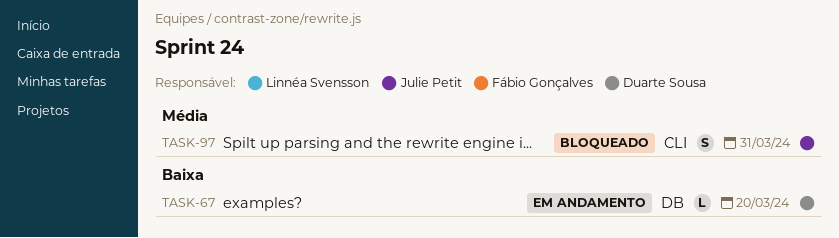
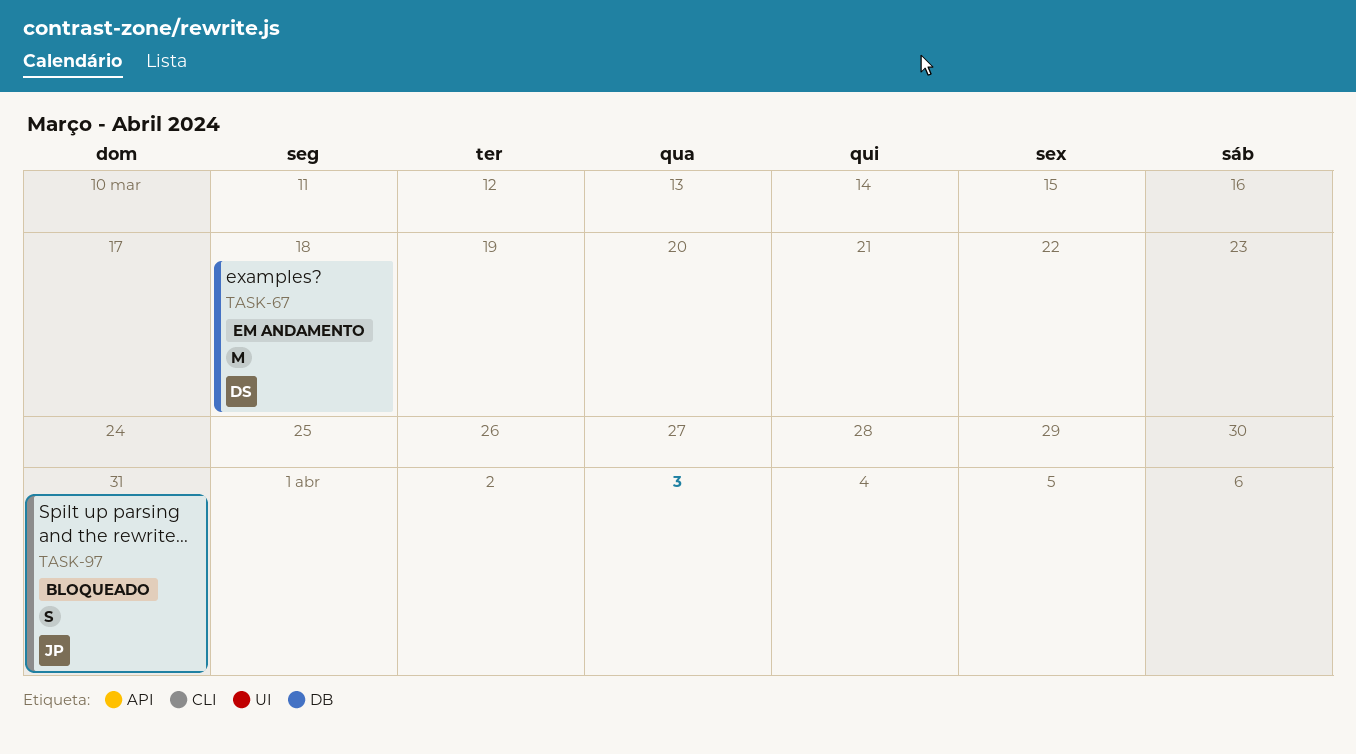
TASK-67, estimate: L -> M
TASK-67, due: Mar 20 -> Mar 18

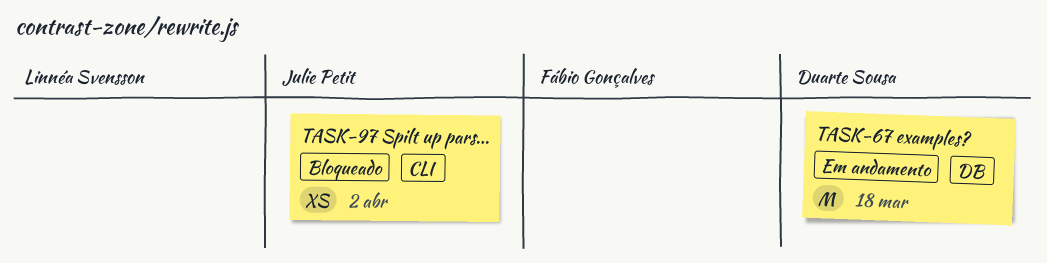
TASK-97, estimate: S -> XS
TASK-97, due: Mar 31 -> Apr 2

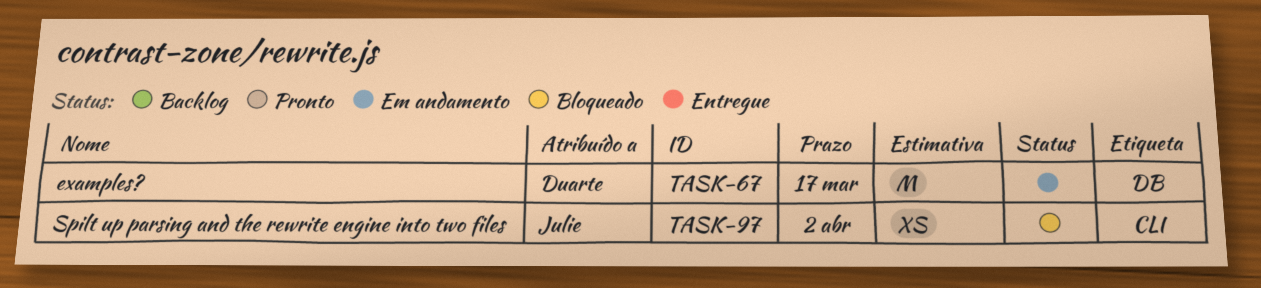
TASK-67, due: Mar 18 -> Mar 17

